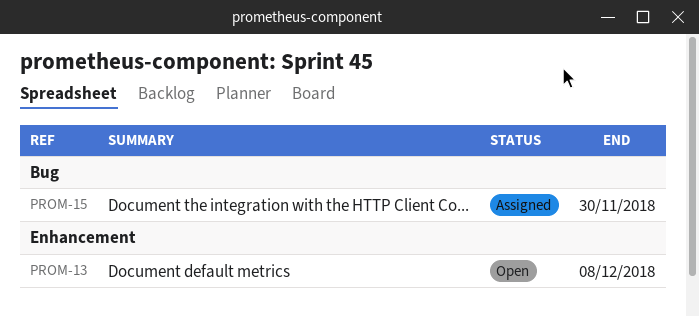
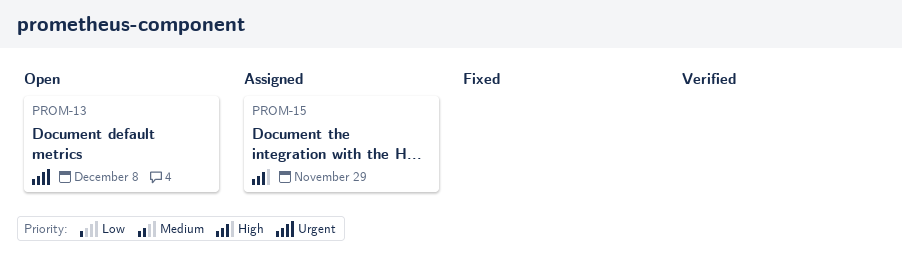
PROM-15, due: Nov 30 -> Nov 29

